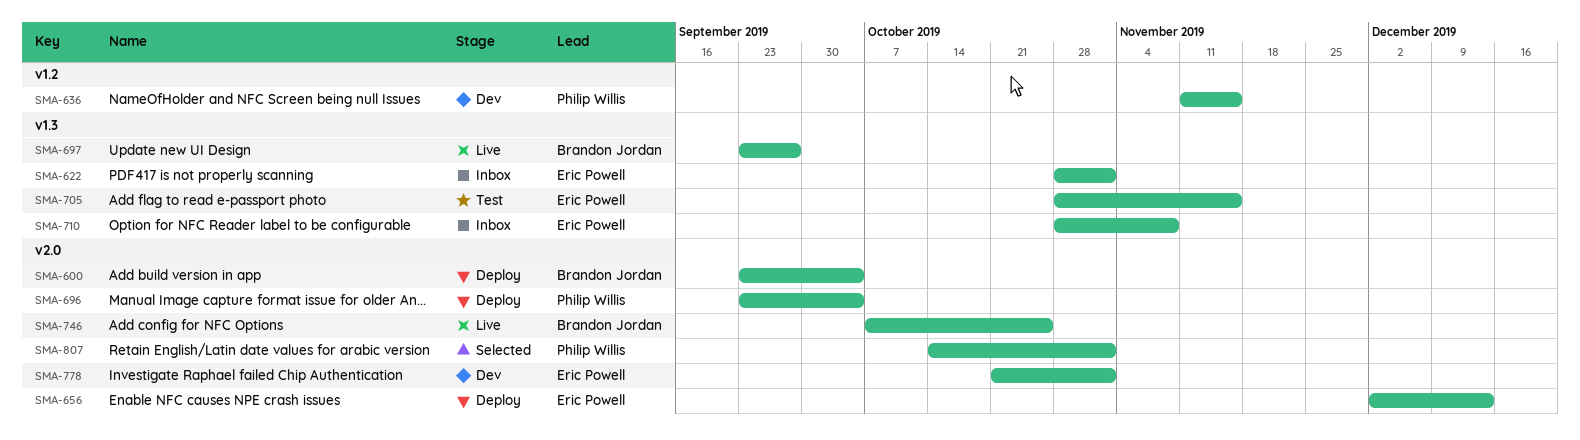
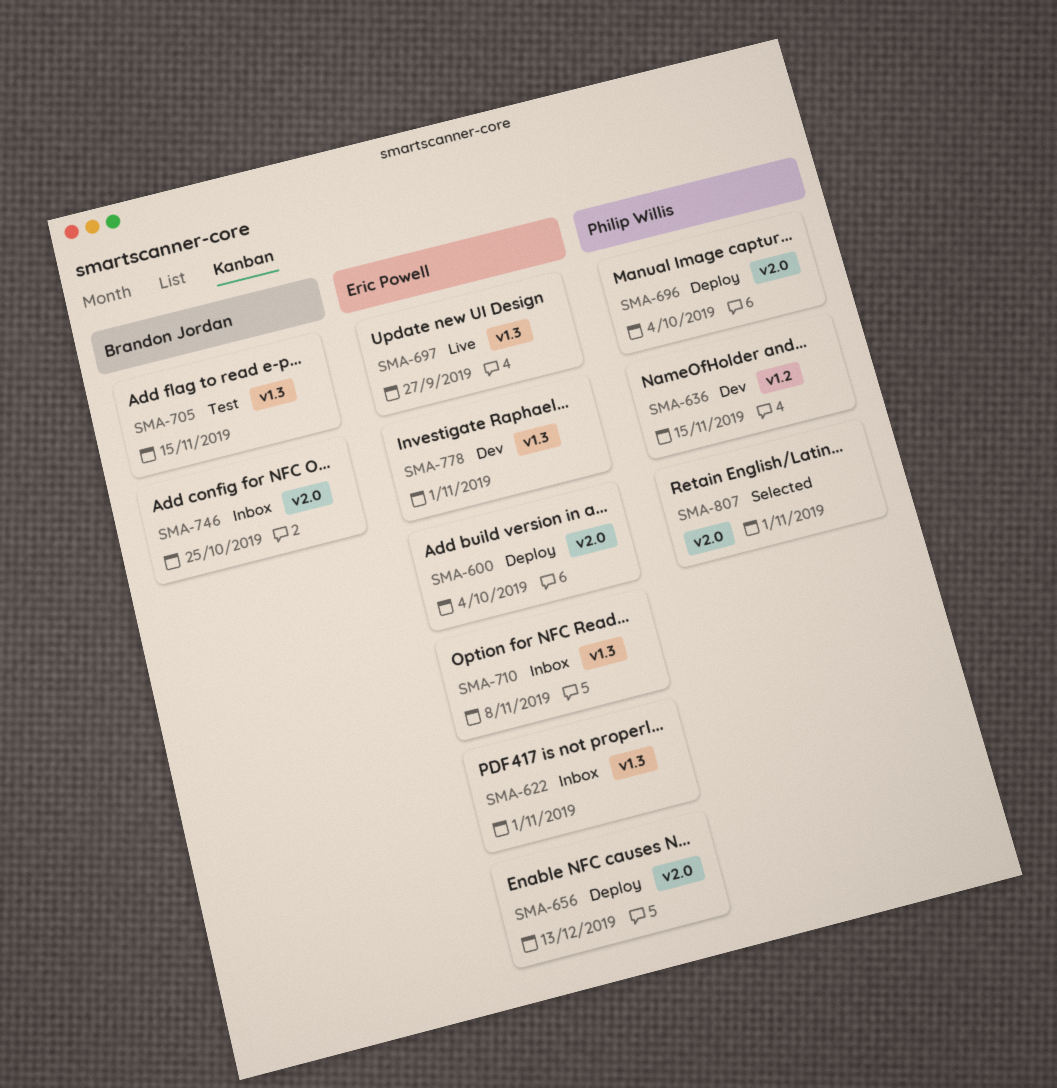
SMA-600, owner: Brandon Jordan -> Eric Powell
SMA-697, owner: Brandon Jordan -> Eric Powell
SMA-705, owner: Eric Powell -> Brandon Jordan
SMA-746, status: Live -> Inbox
SMA-778, label: v2.0 -> v1.3

